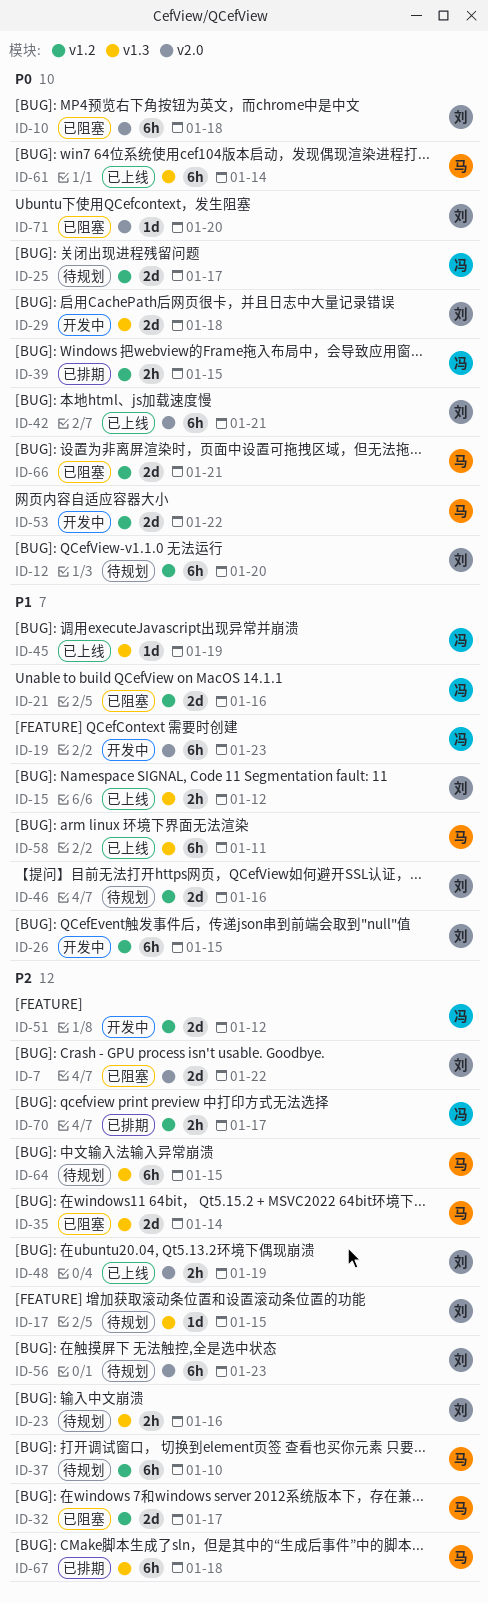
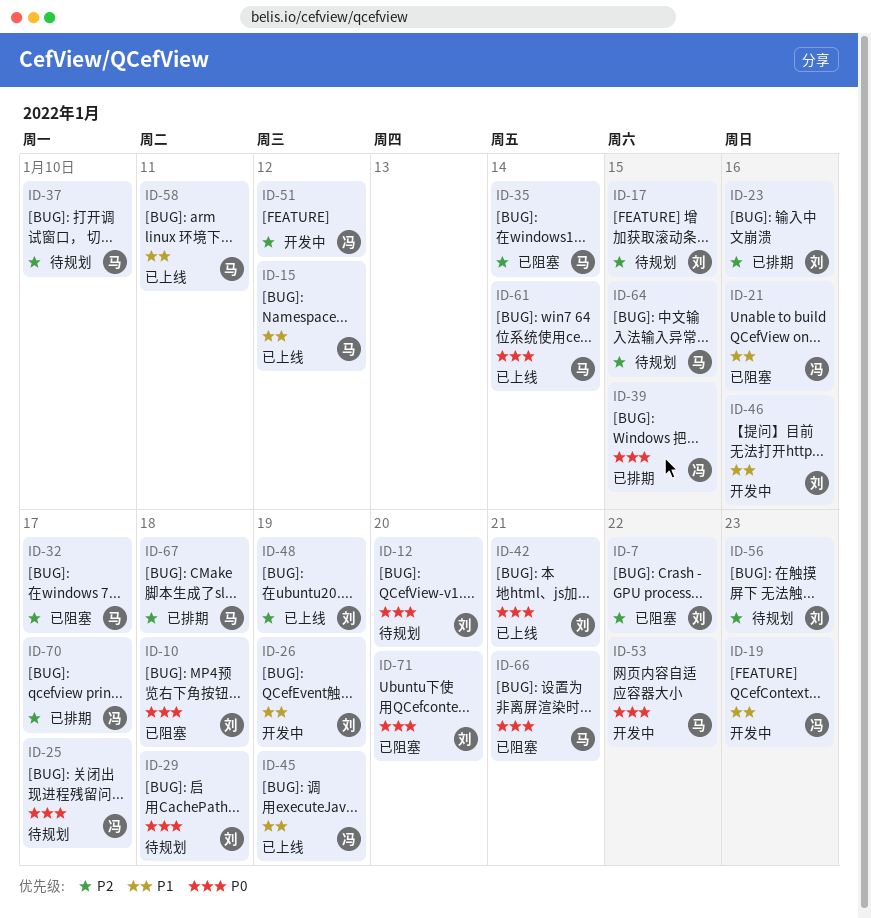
ID-15, owner: 刘 -> 马
ID-23, status: 待规划 -> 已排期
ID-26, due: Jan 15 -> Jan 19
ID-29, status: 开发中 -> 待规划
ID-46, status: 待规划 -> 开发中

